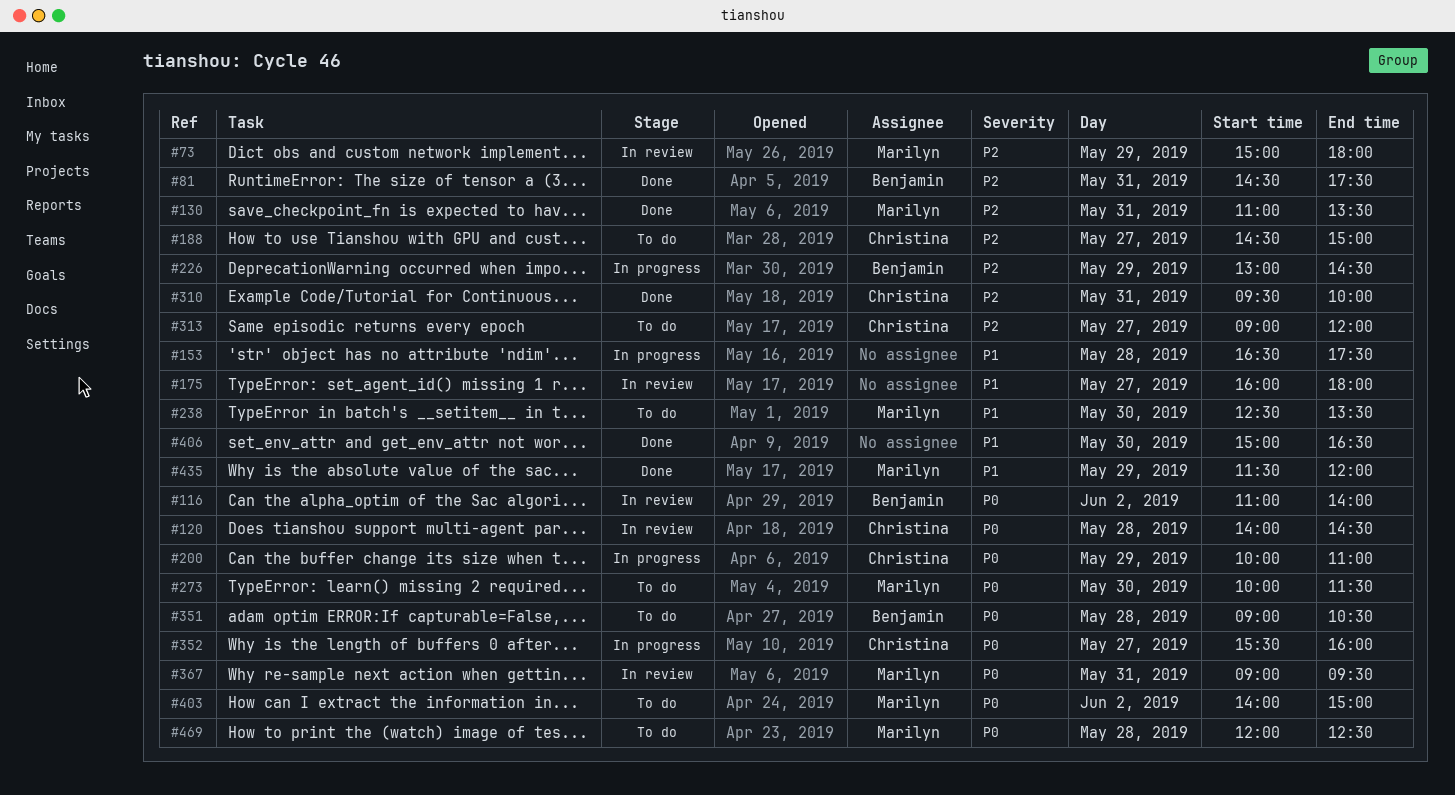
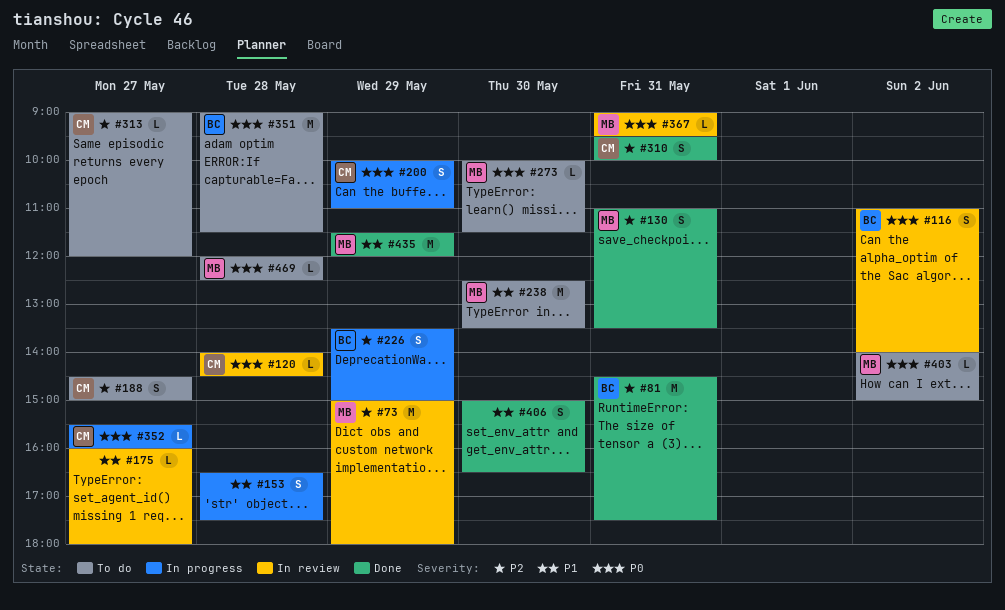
#226, begins: 13:00 -> 13:30
#226, ends: 14:30 -> 15:00
#351, ends: 10:30 -> 11:30

